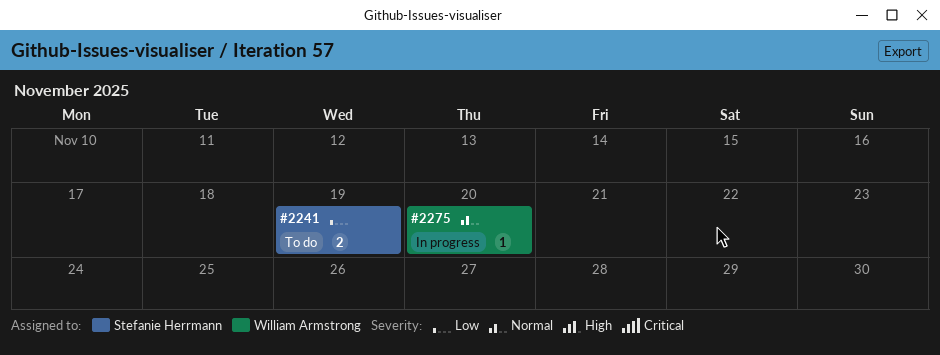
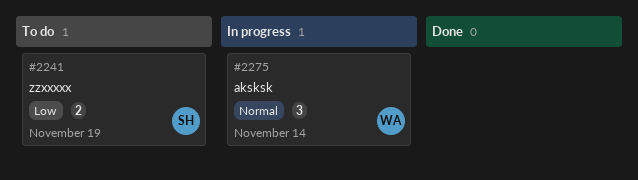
#2275, estimate: 1 -> 3
#2275, due: Nov 20 -> Nov 14

